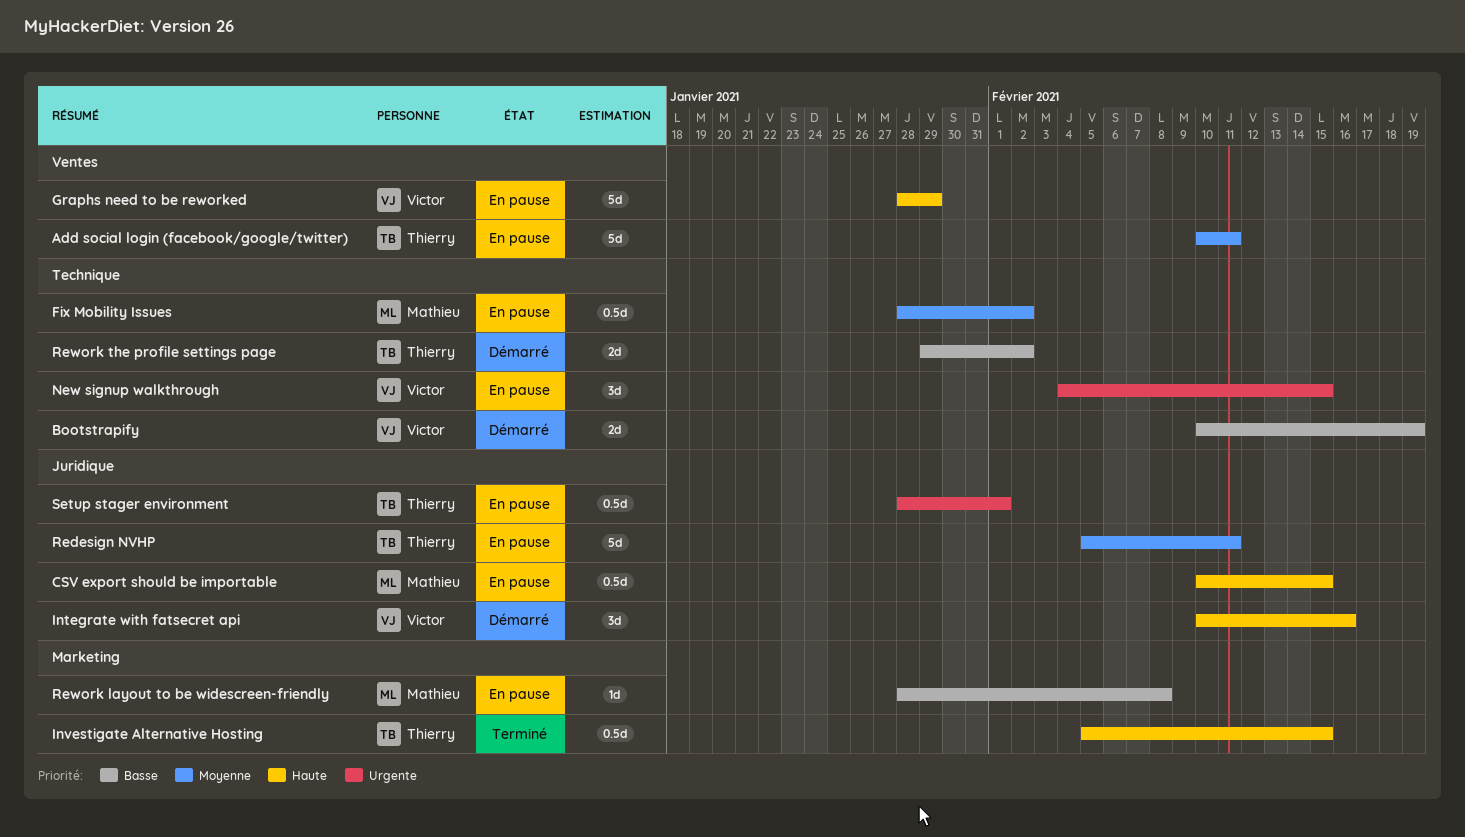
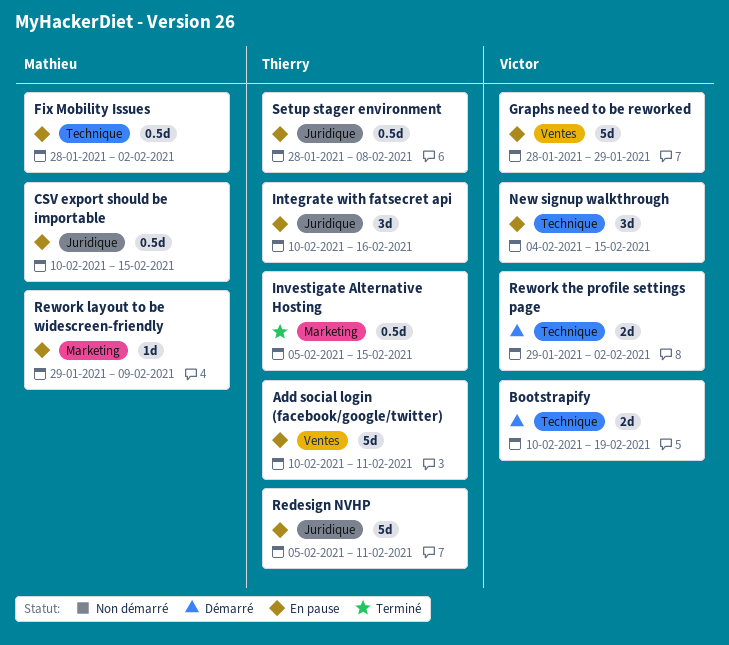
Integrate with fatsecret api, status: Démarré -> En pause
Integrate with fatsecret api, owner: Victor -> Thierry
Rework layout to be widescreen-friendly, start: Jan 28 -> Jan 29
Rework layout to be widescreen-friendly, due: Feb 8 -> Feb 9
Rework the profile settings page, owner: Thierry -> Victor
Setup stager environment, due: Feb 1 -> Feb 8

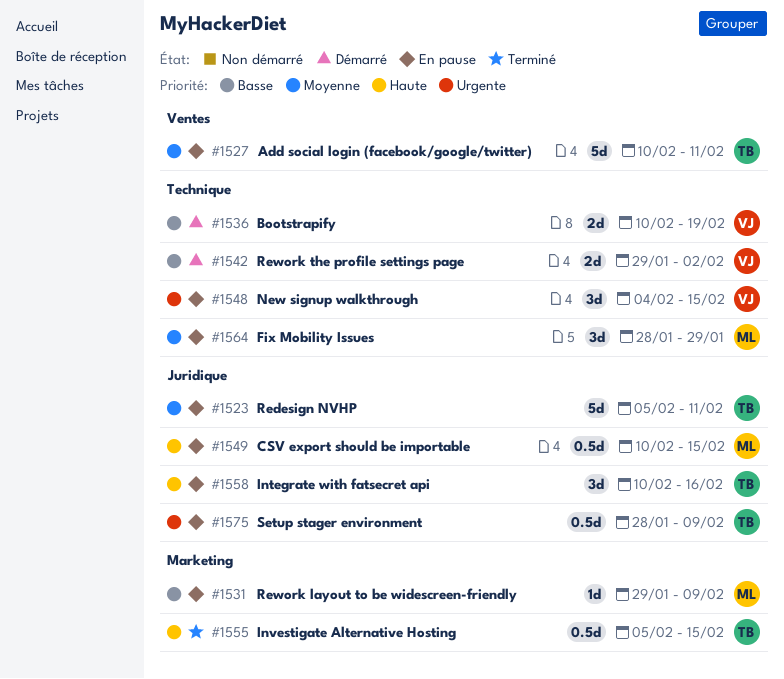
Fix Mobility Issues, estimate: 0.5d -> 3d
Fix Mobility Issues, due: Feb 2 -> Jan 29
Graphs need to be reworked: present -> none
Setup stager environment, due: Feb 8 -> Feb 9

